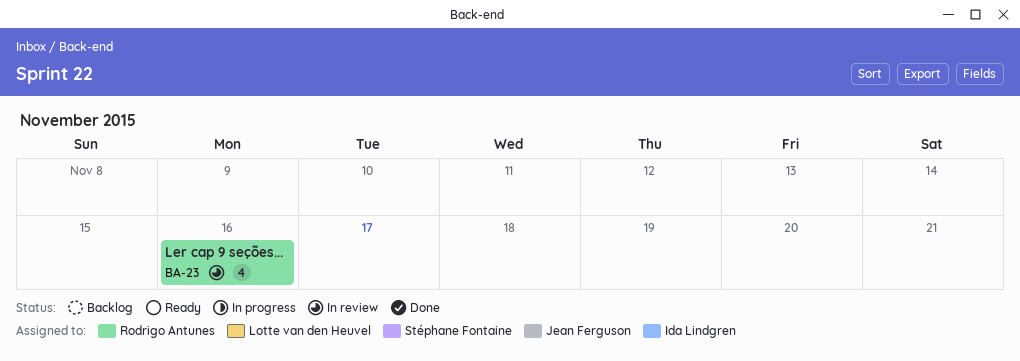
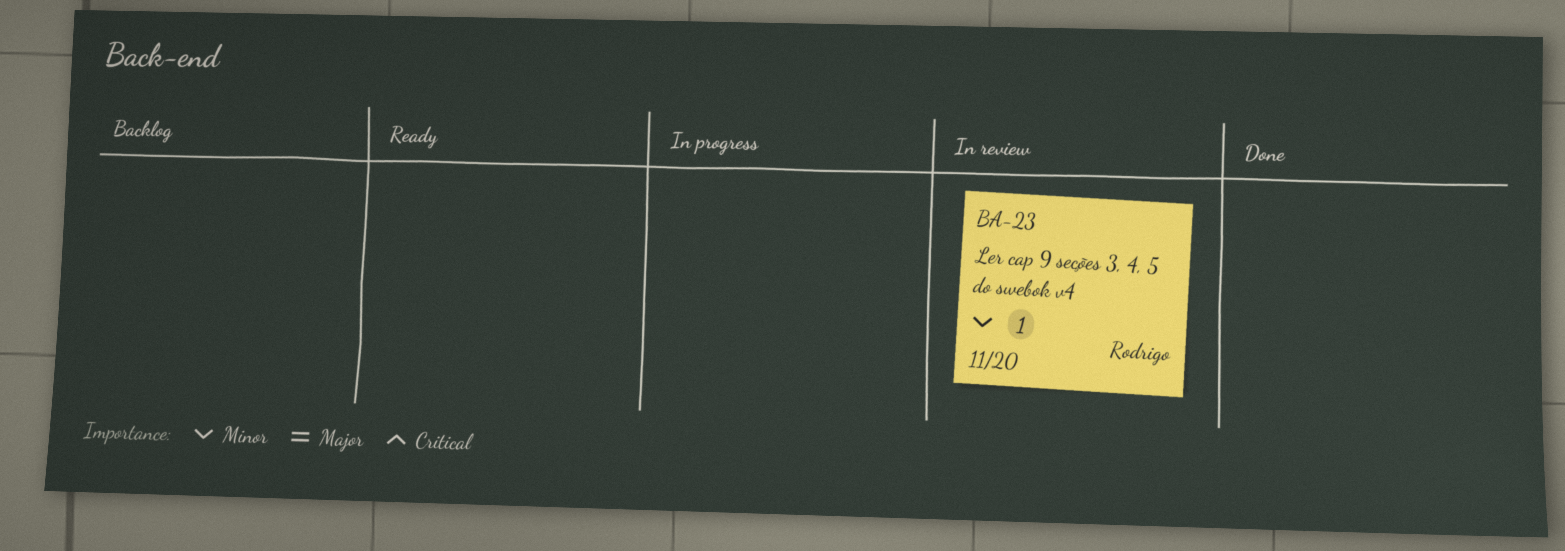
BA-23, estimate: 4 -> 1
BA-23, due: Nov 16 -> Nov 20

